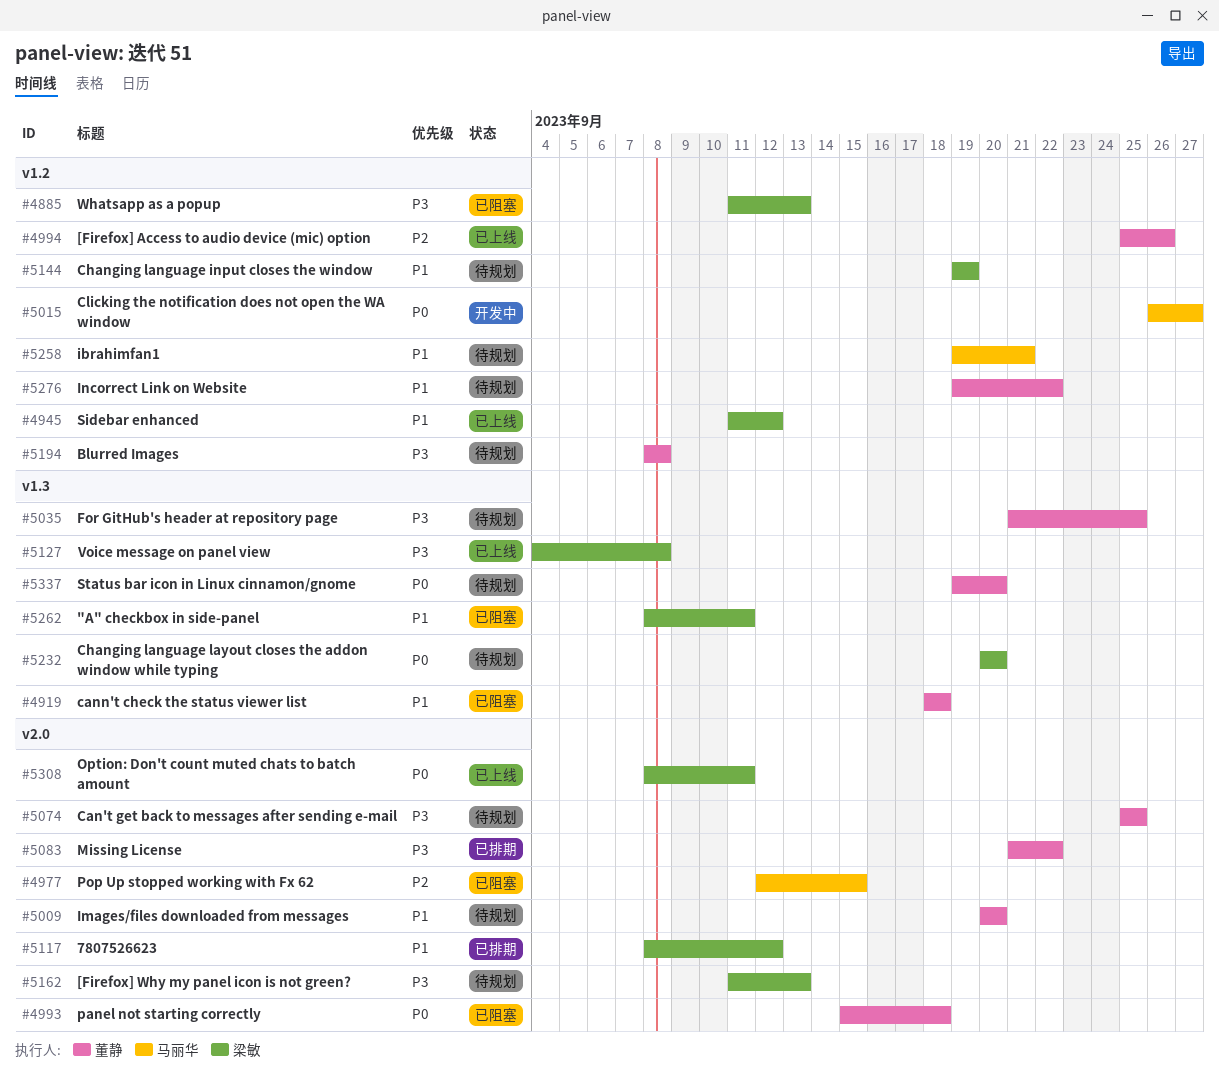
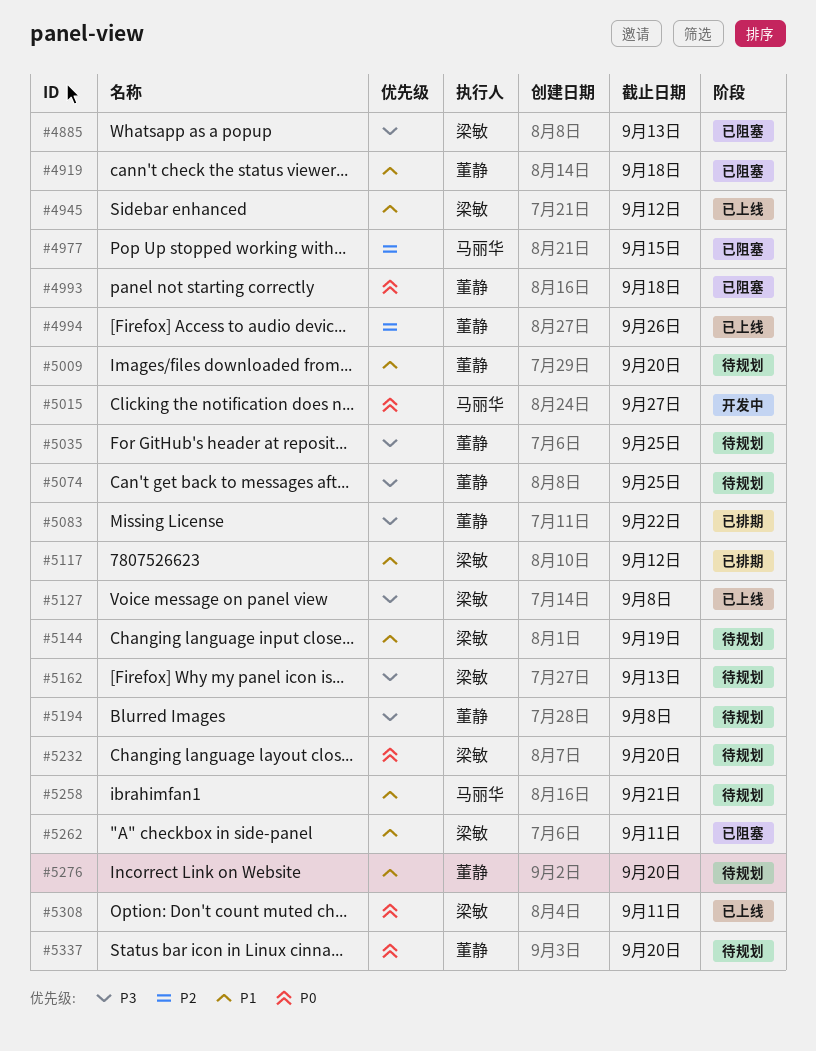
#5276, due: Sep 22 -> Sep 20

